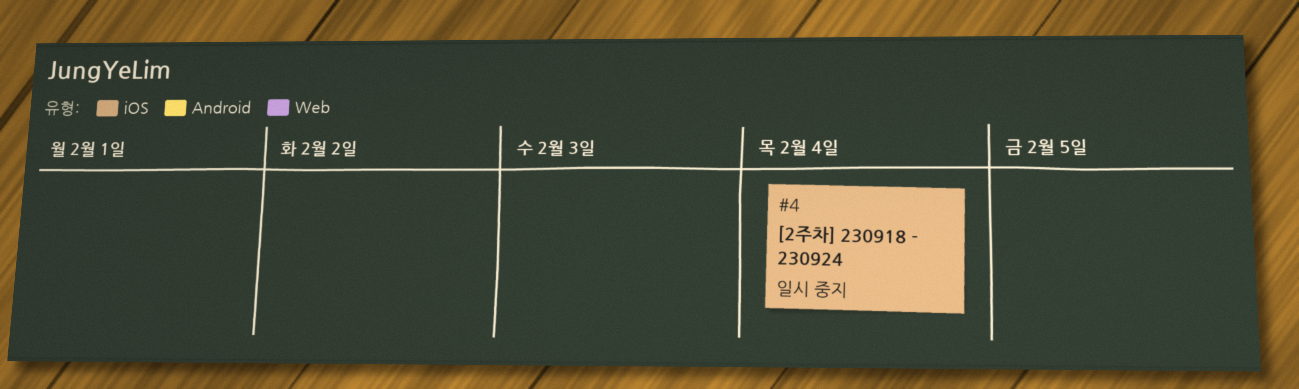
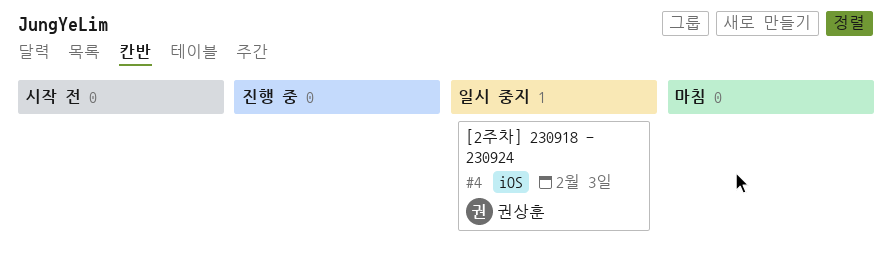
#4, due: Feb 4 -> Feb 3

